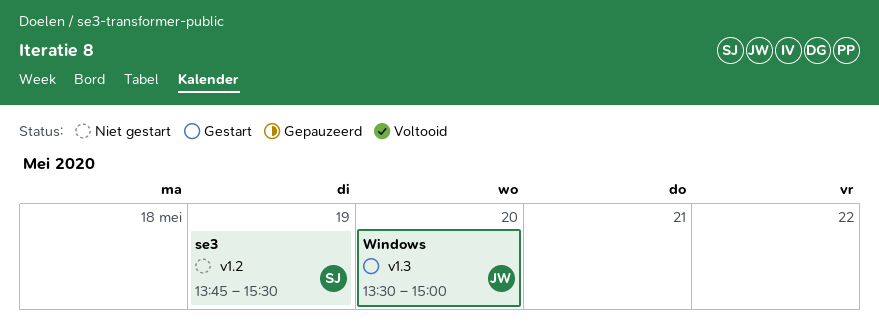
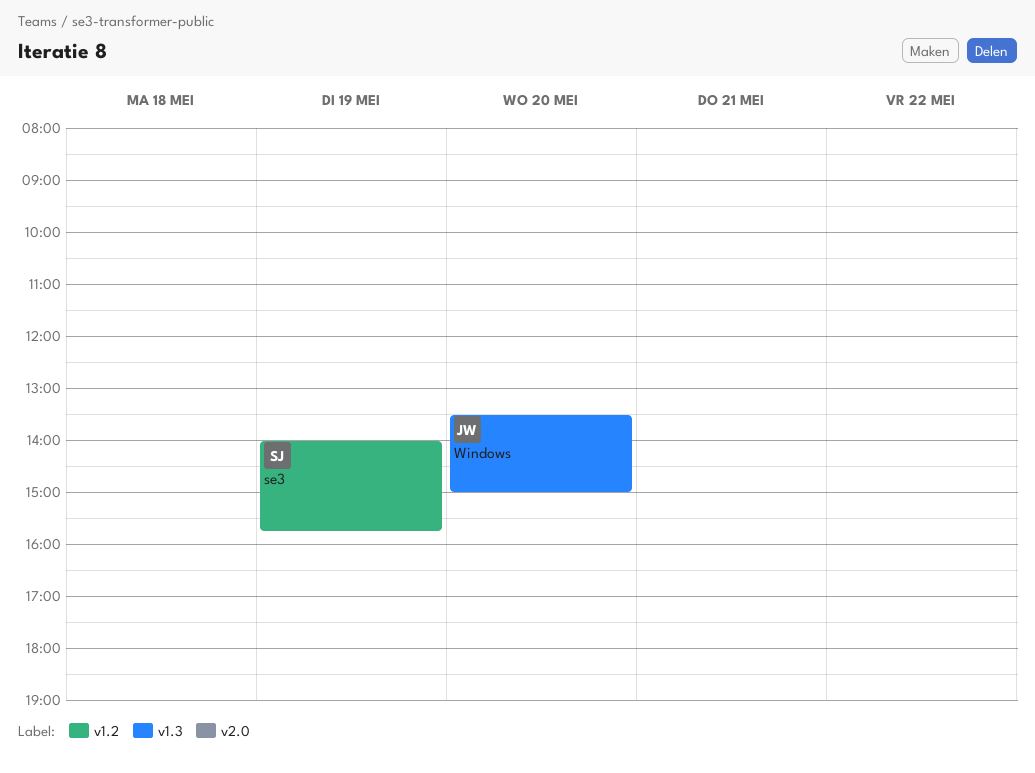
se3, begins: 13:45 -> 14:00
se3, ends: 15:30 -> 15:45

